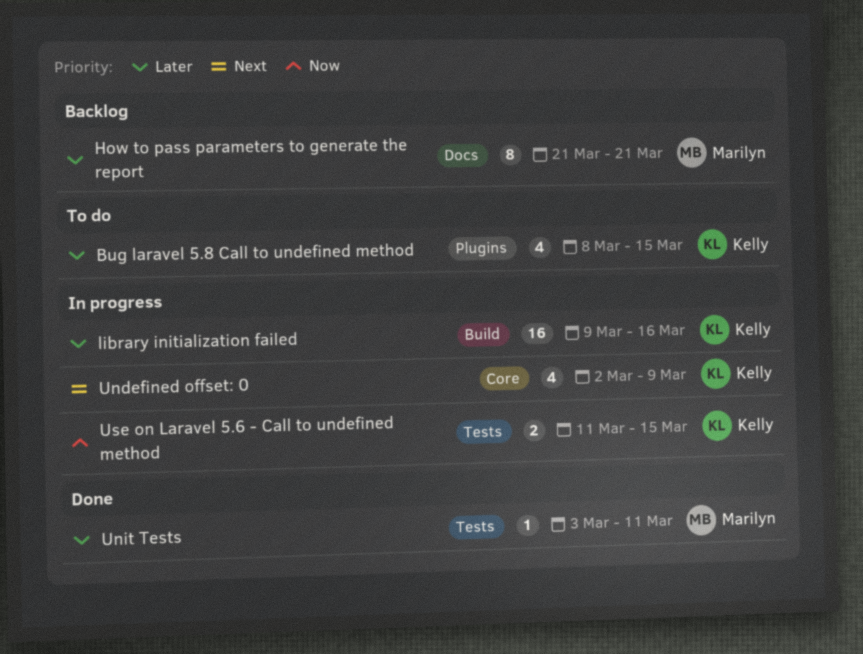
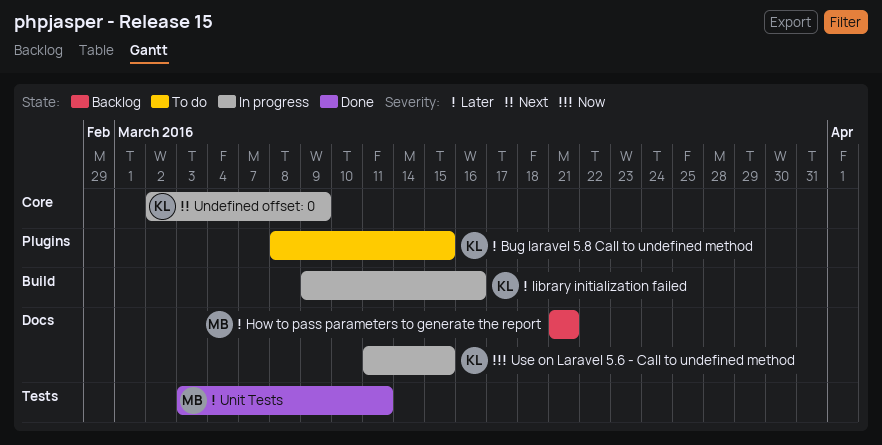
Use on Laravel 5.6 - Call to undefined method, label: Tests -> Docs

